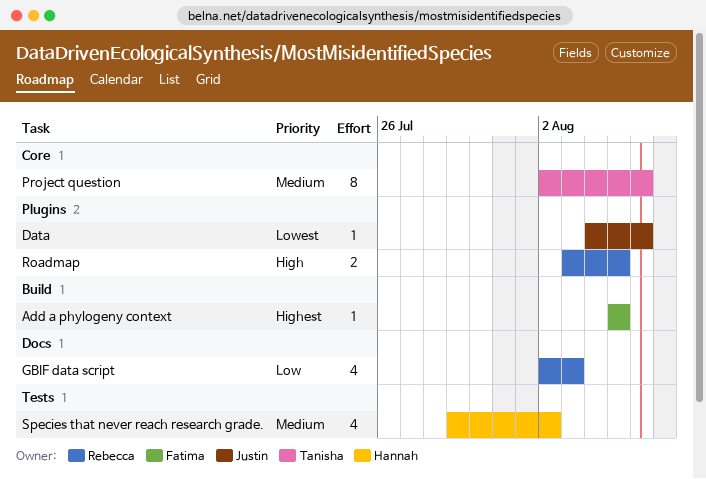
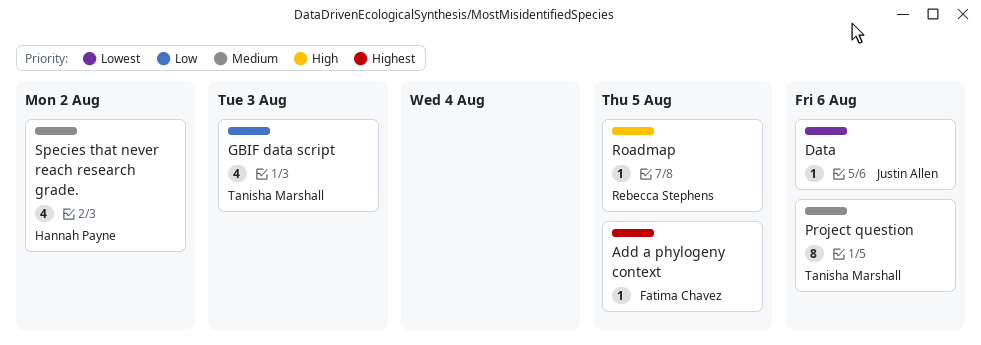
GBIF data script, owner: Rebecca Stephens -> Tanisha Marshall
Roadmap, estimate: 2 -> 1

